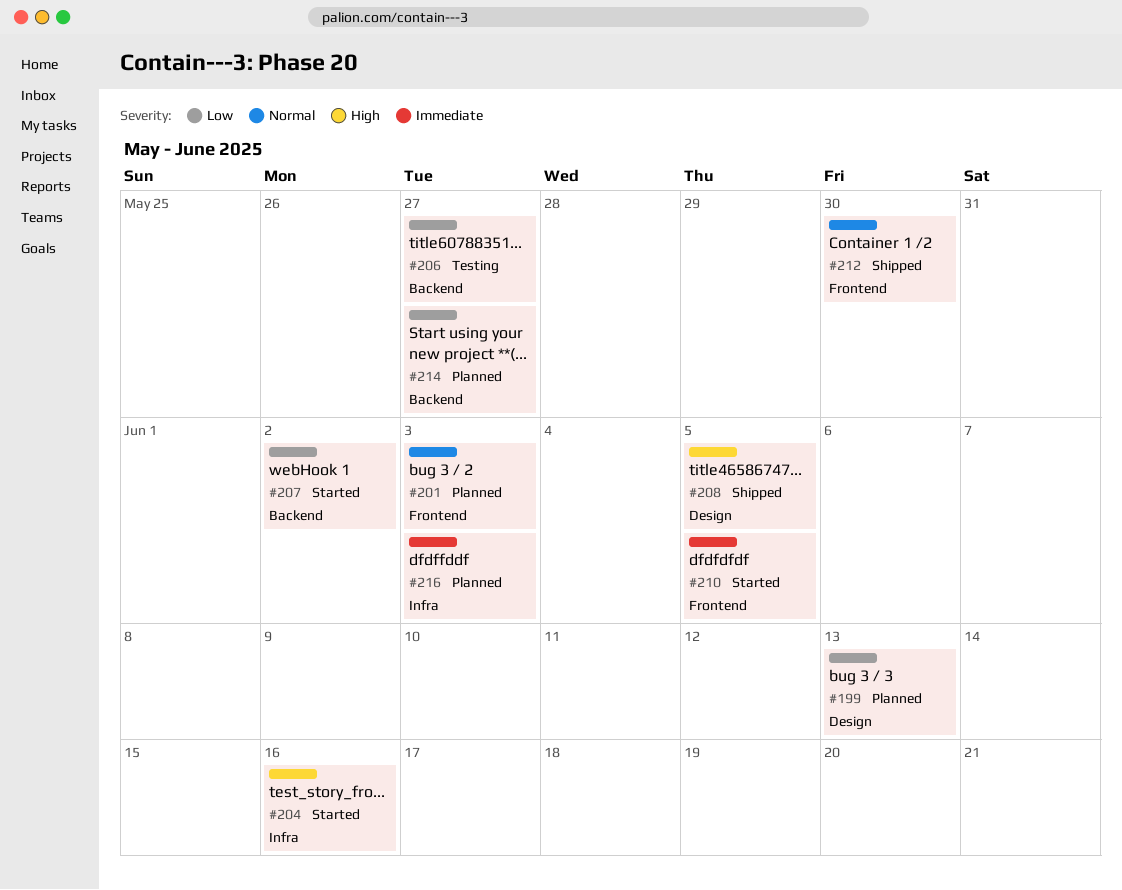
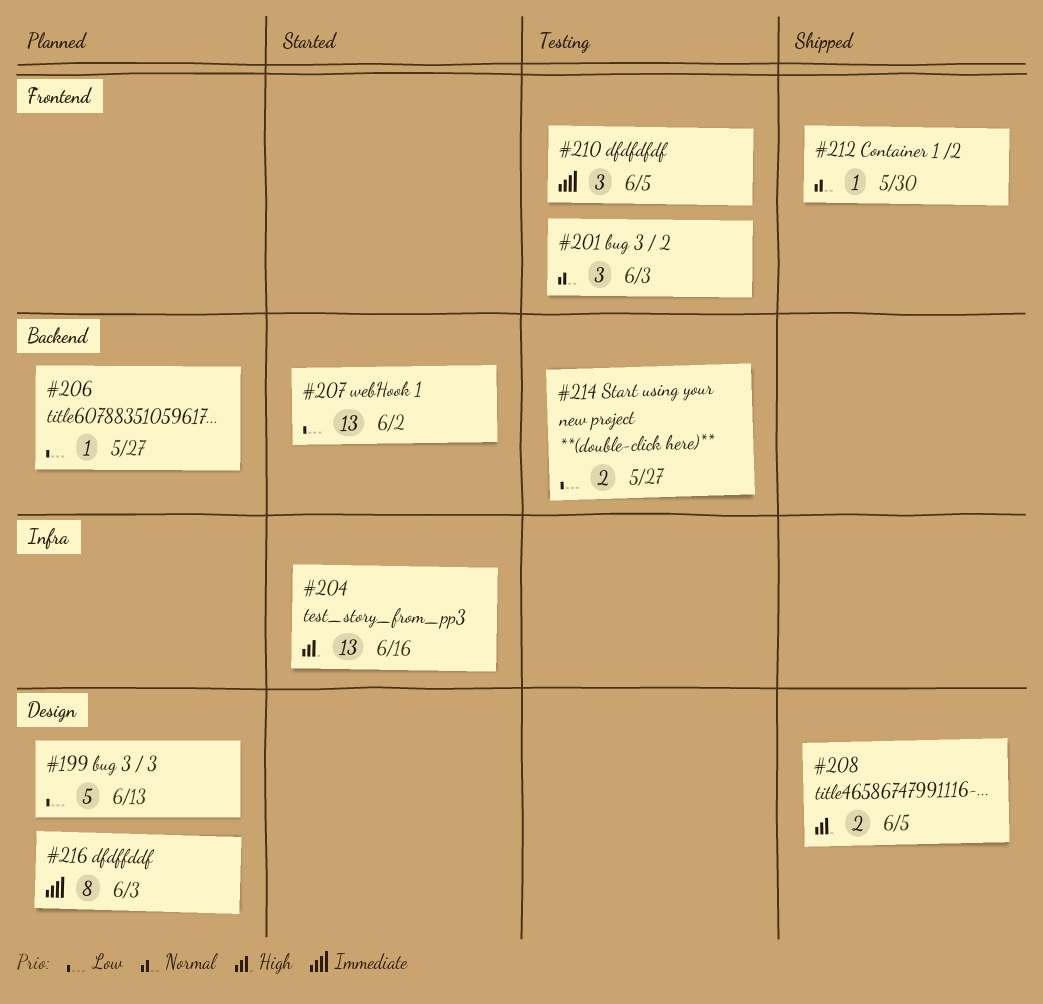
#201, status: Planned -> Testing
#206, status: Testing -> Planned
#210, status: Started -> Testing
#214, status: Planned -> Testing
#216, label: Infra -> Design

